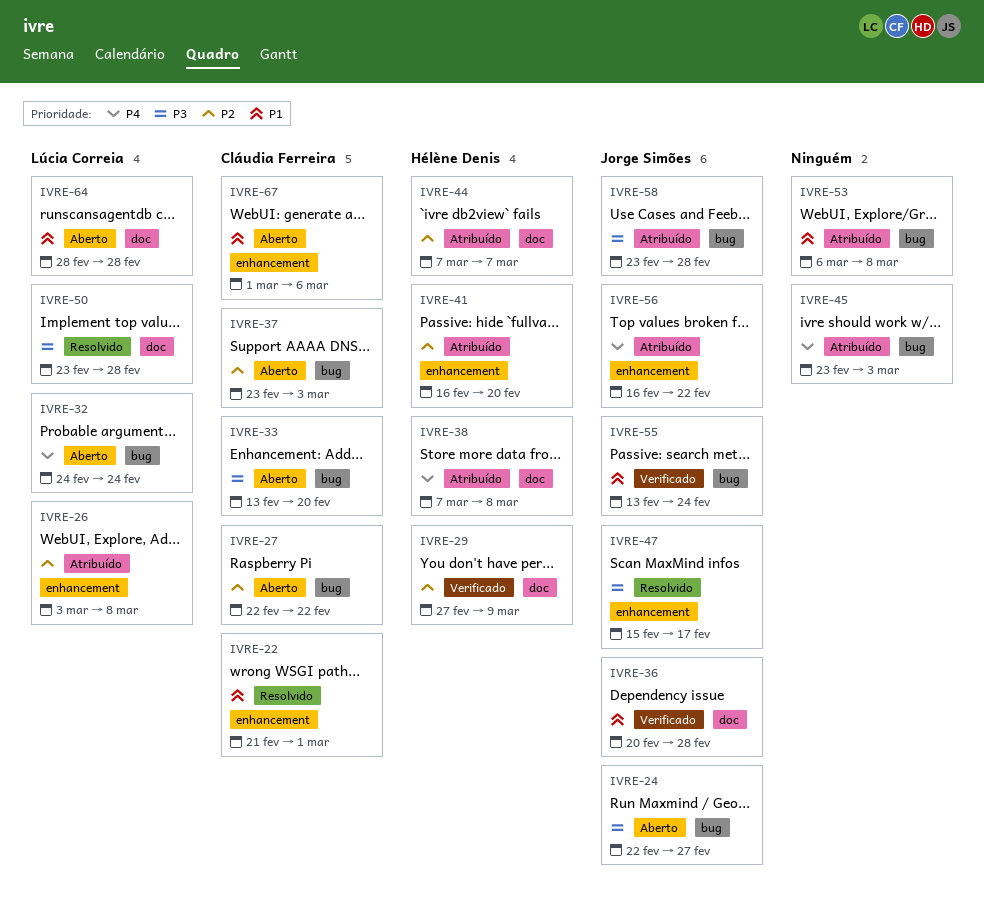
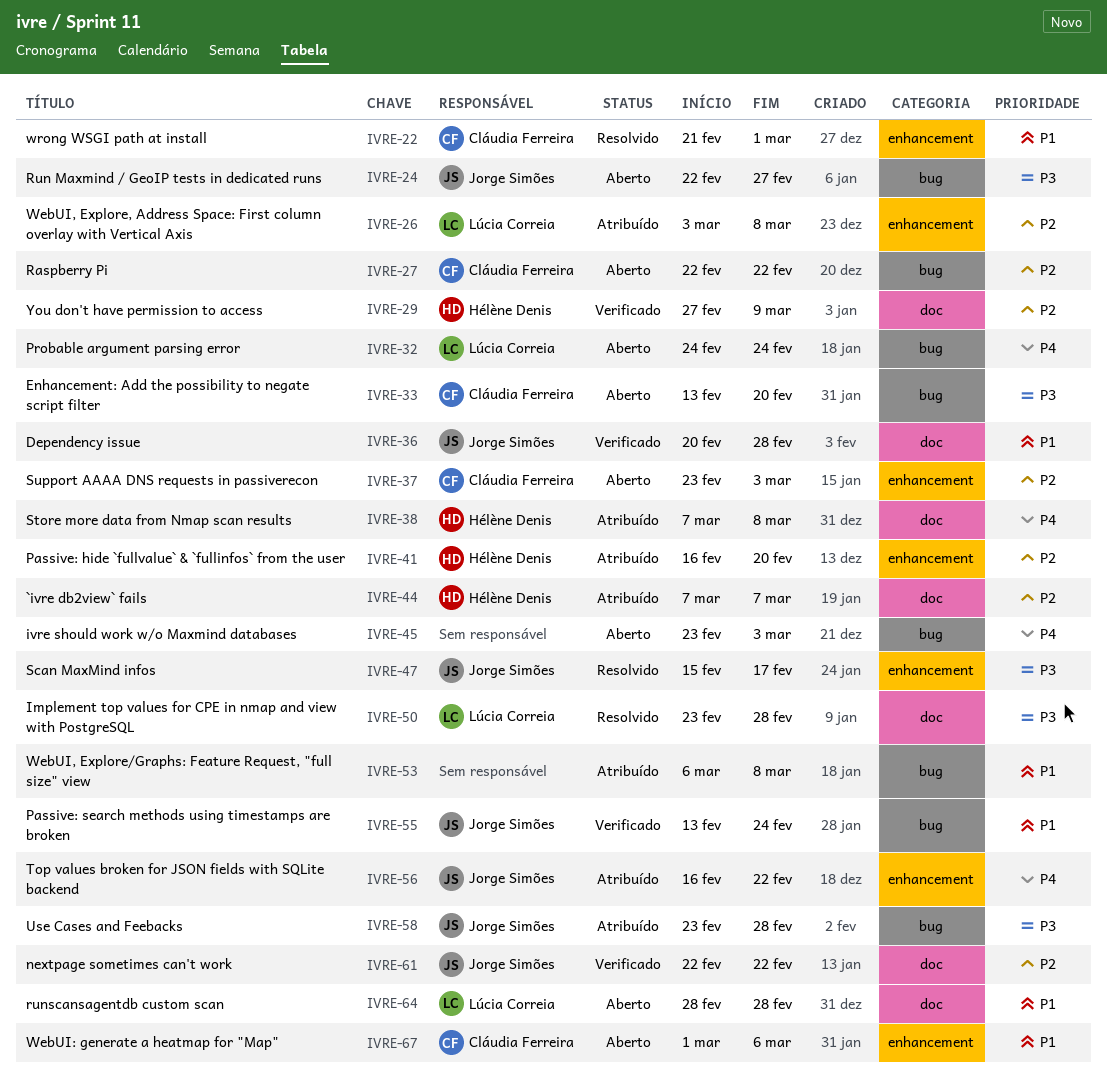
IVRE-37, label: bug -> enhancement
IVRE-45, status: Atribuído -> Aberto
IVRE-61: none -> present

